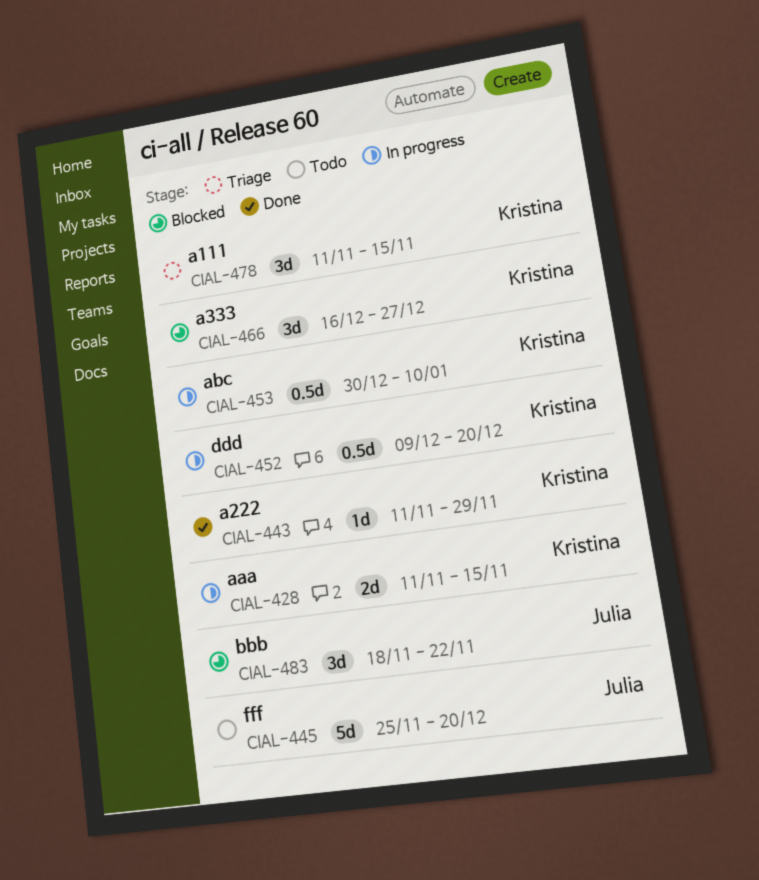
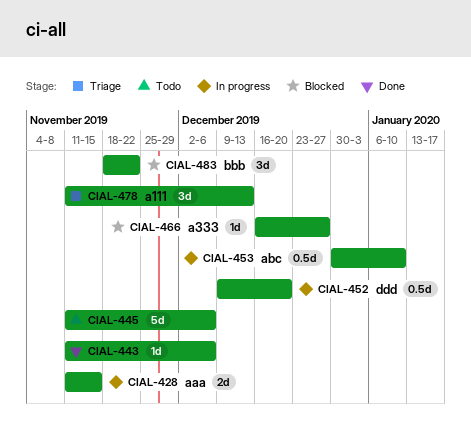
CIAL-443, due: Nov 29 -> Dec 6
CIAL-445, start: Nov 25 -> Nov 11
CIAL-445, due: Dec 20 -> Dec 6
CIAL-466, estimate: 3d -> 1d
CIAL-478, due: Nov 15 -> Dec 13

